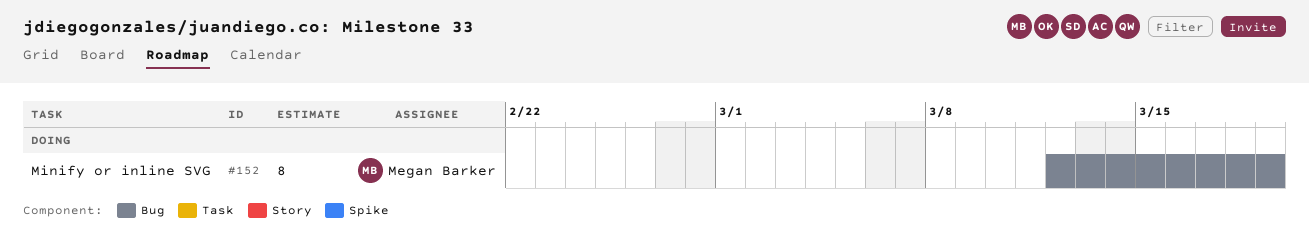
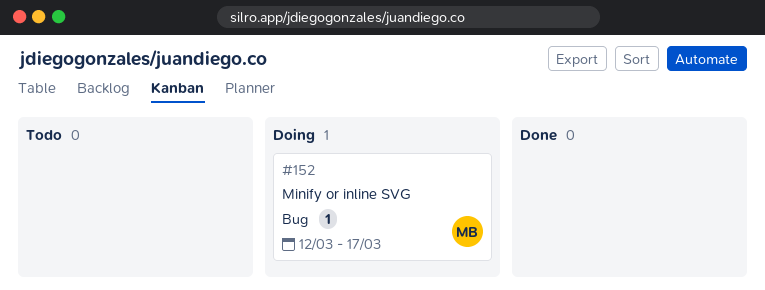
#152, estimate: 8 -> 1
#152, due: Mar 19 -> Mar 17

